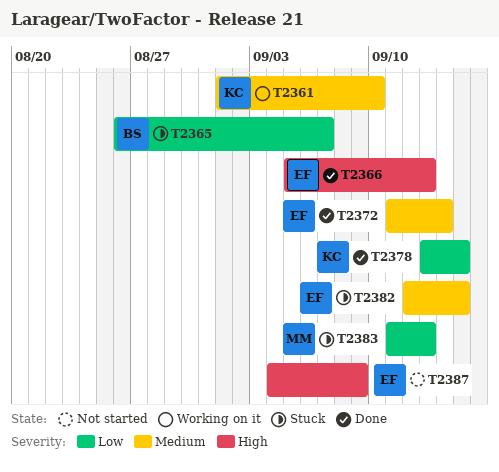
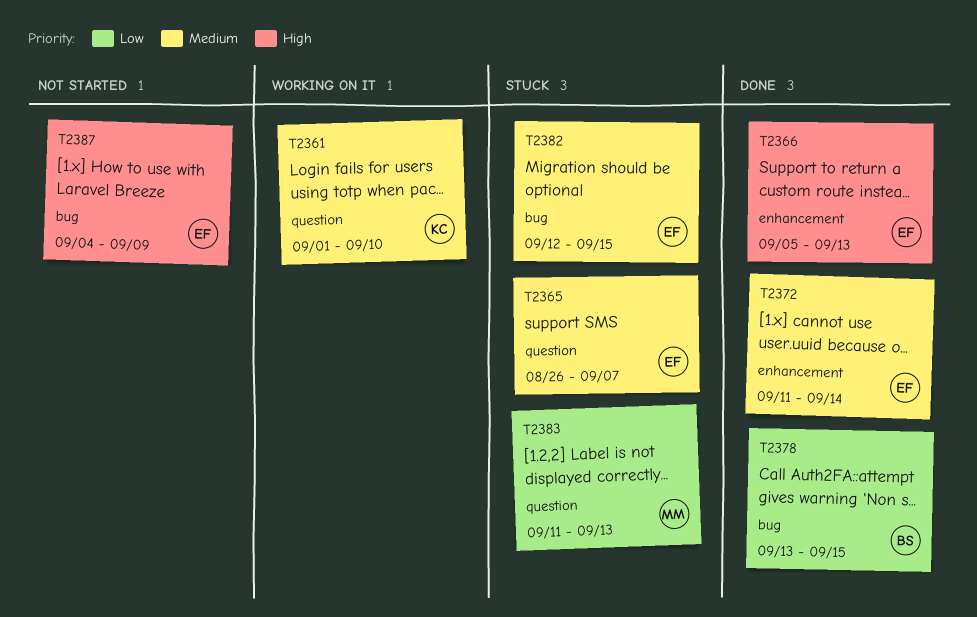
T2365, owner: BS -> EF
T2365, priority: Low -> Medium
T2378, owner: KC -> BS

